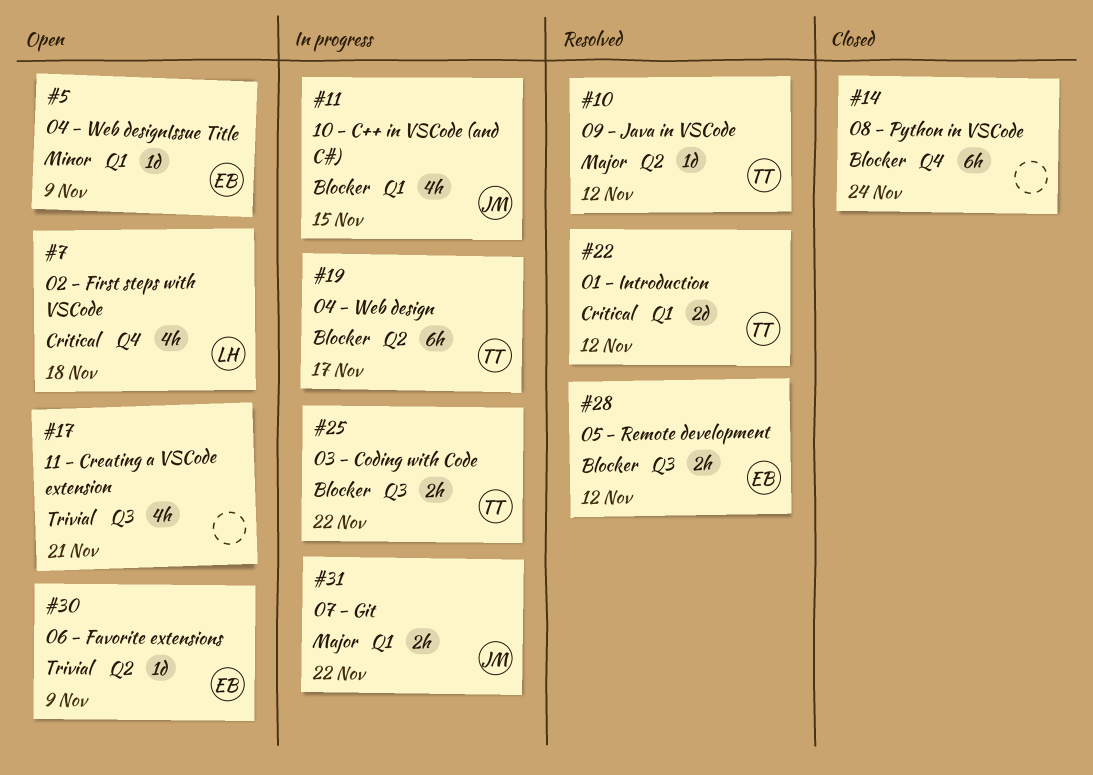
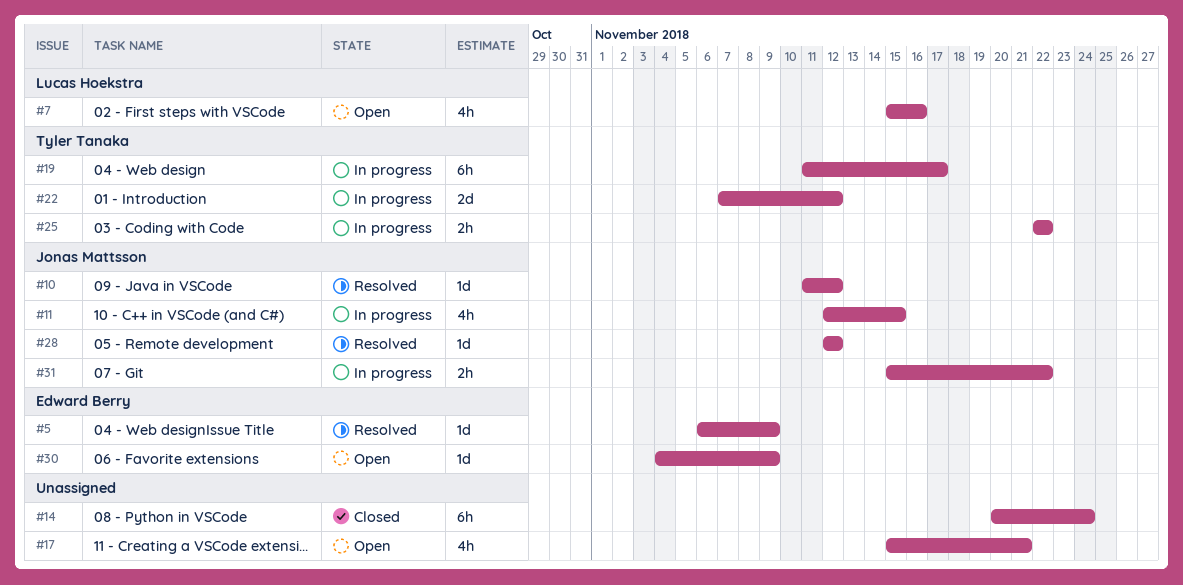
#5, status: Open -> Resolved
#7, due: Nov 18 -> Nov 16
#10, owner: Tyler Tanaka -> Jonas Mattsson
#22, status: Resolved -> In progress
#28, owner: Edward Berry -> Jonas Mattsson
#28, estimate: 2h -> 1d

